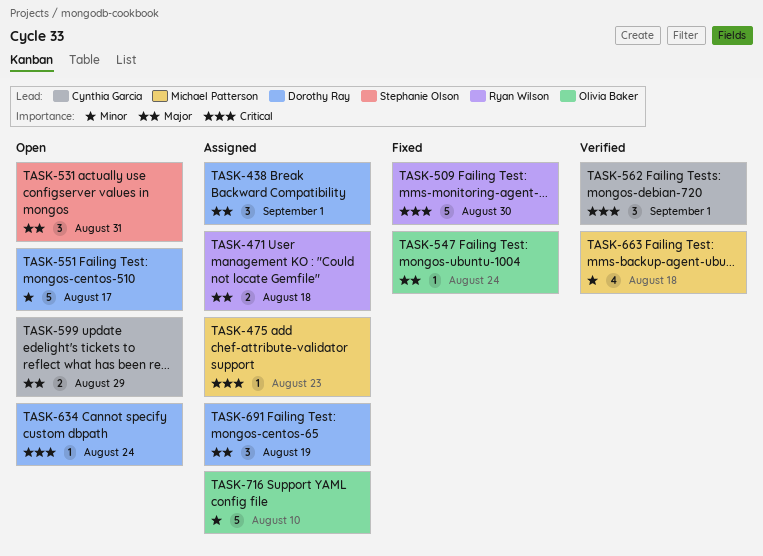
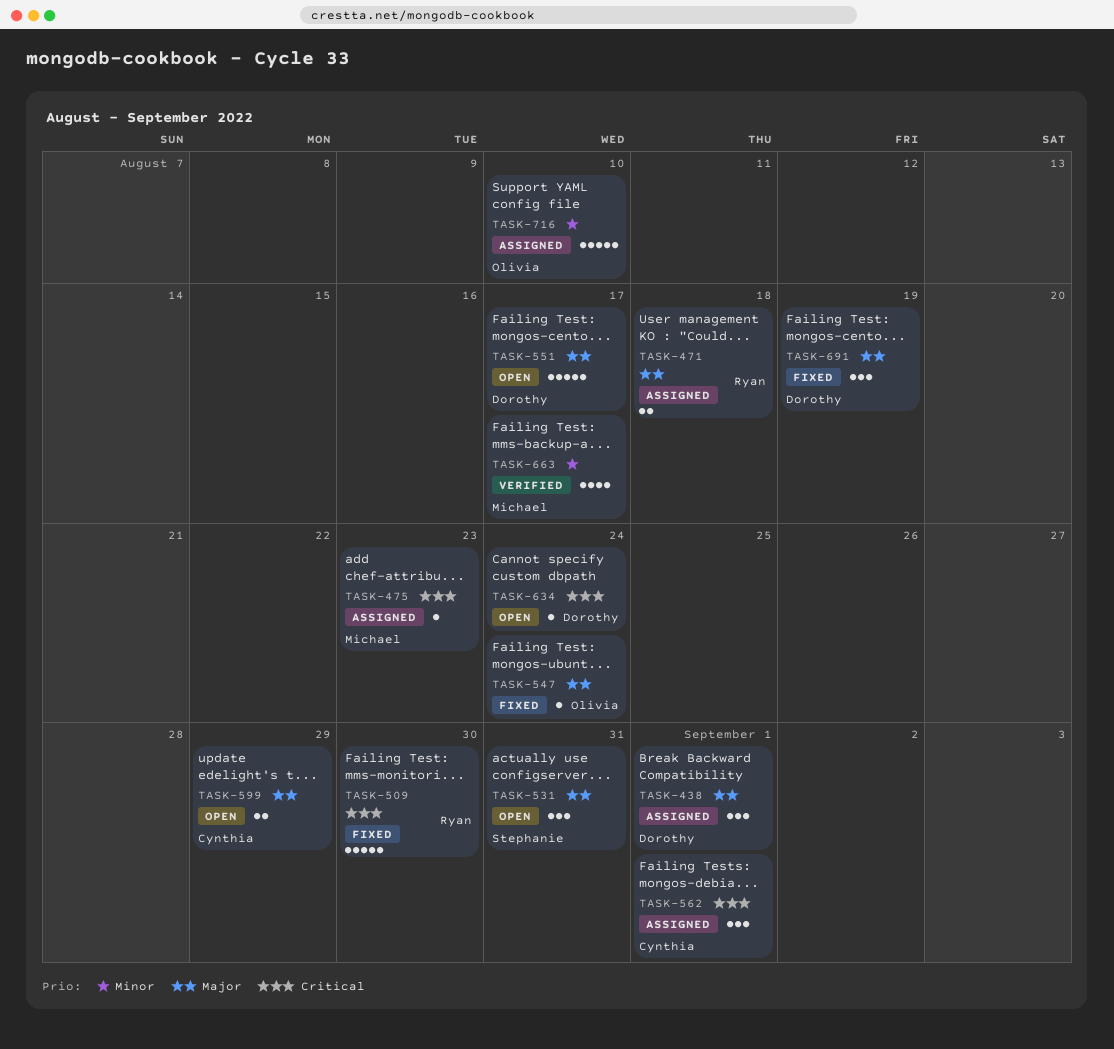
TASK-551, priority: Minor -> Major
TASK-562, status: Verified -> Assigned
TASK-663, due: Aug 18 -> Aug 17
TASK-691, status: Assigned -> Fixed

